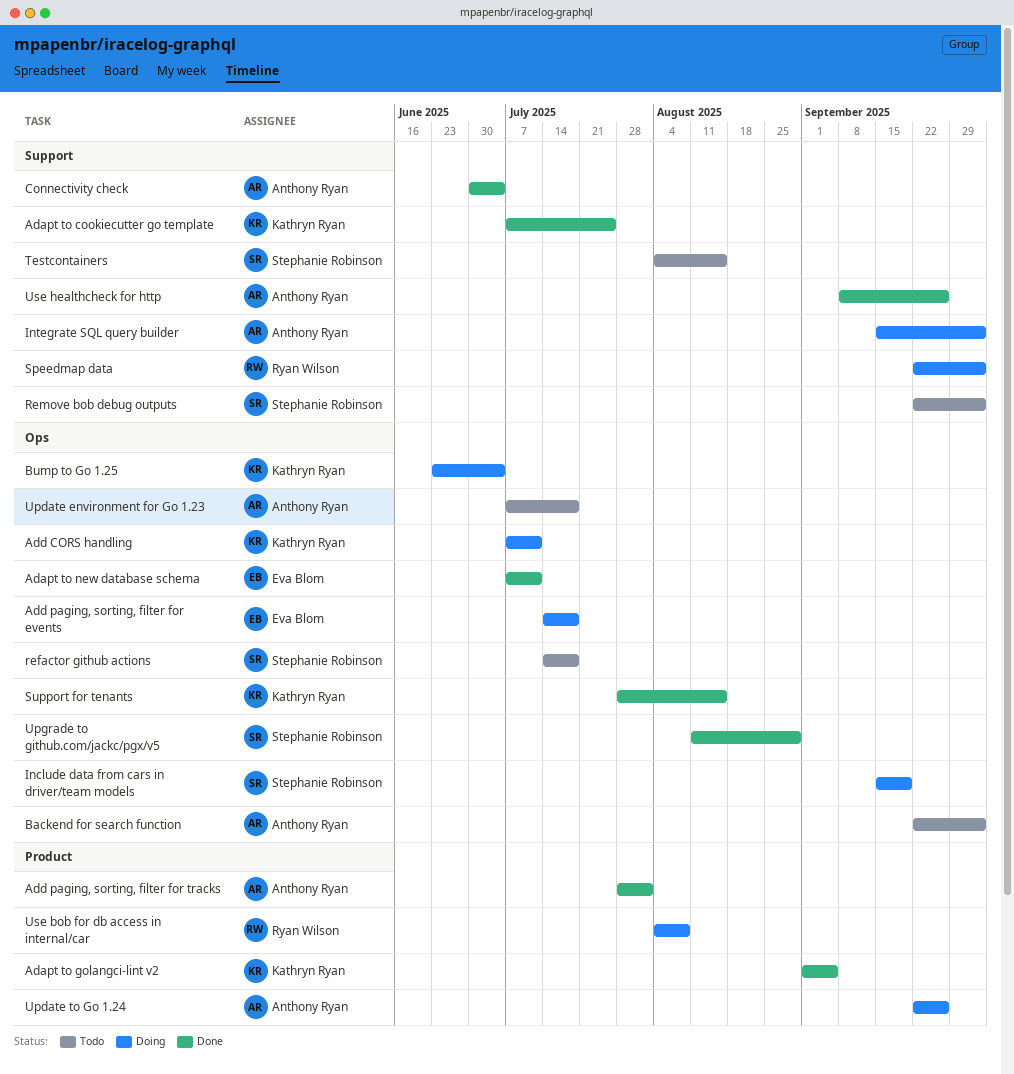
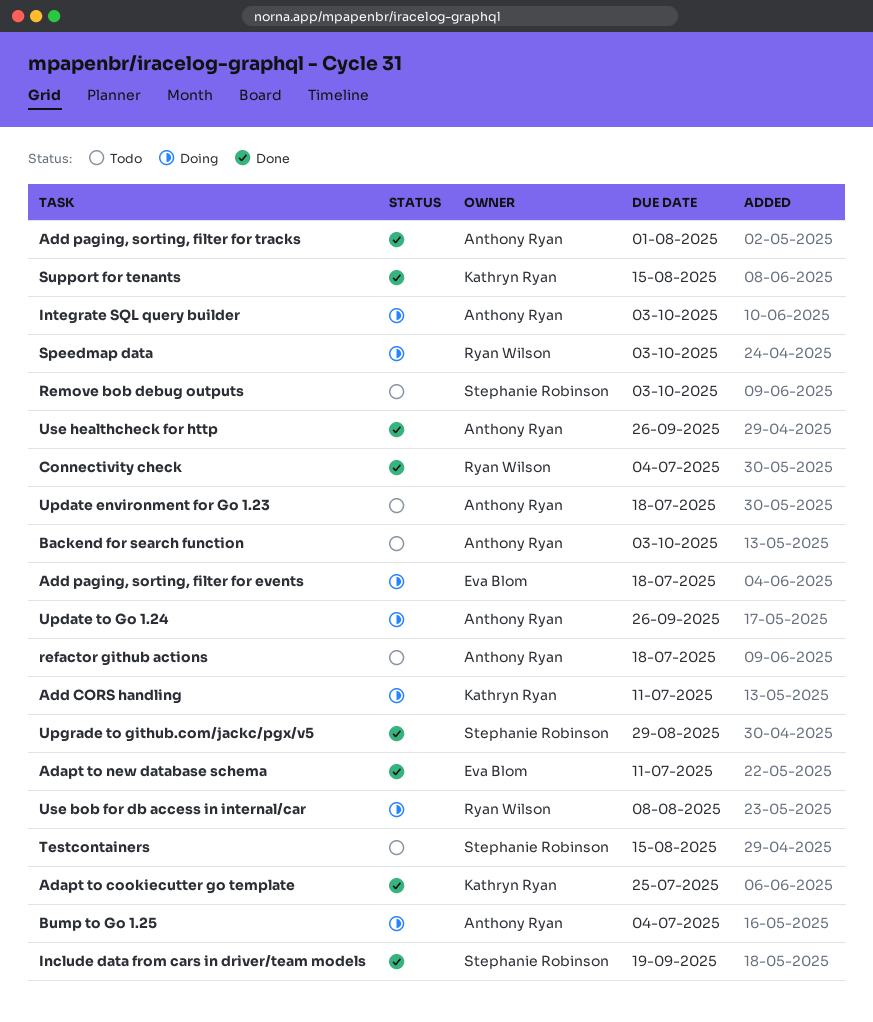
Adapt to golangci-lint v2: present -> none
Bump to Go 1.25, owner: Kathryn Ryan -> Anthony Ryan
Connectivity check, owner: Anthony Ryan -> Ryan Wilson
Include data from cars in driver/team models, status: Doing -> Done
refactor github actions, owner: Stephanie Robinson -> Anthony Ryan

